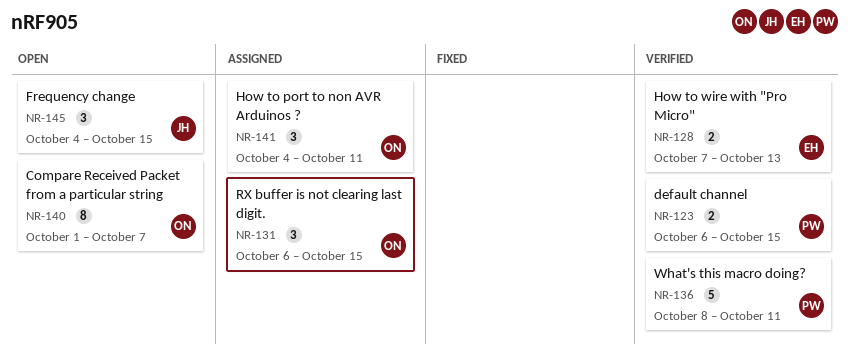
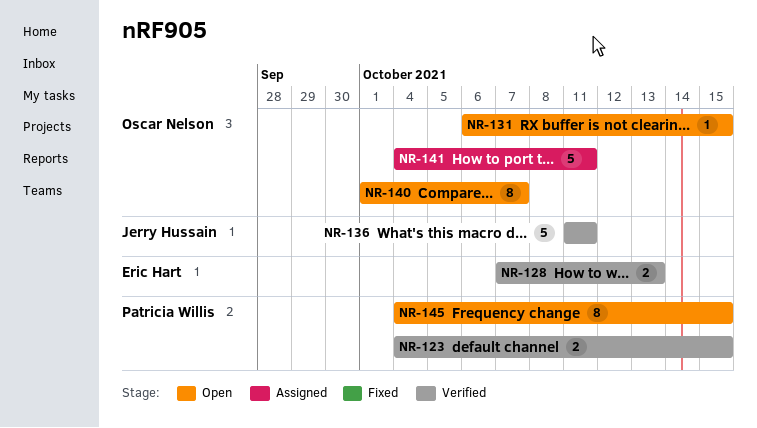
NR-123, start: Oct 6 -> Oct 4
NR-131, status: Assigned -> Open
NR-131, estimate: 3 -> 1
NR-136, owner: Patricia Willis -> Jerry Hussain
NR-136, start: Oct 8 -> Oct 11
NR-141, estimate: 3 -> 5
NR-145, owner: Jerry Hussain -> Patricia Willis
NR-145, estimate: 3 -> 8

